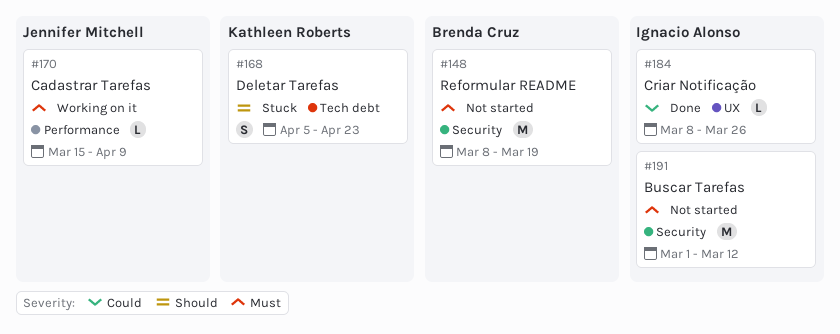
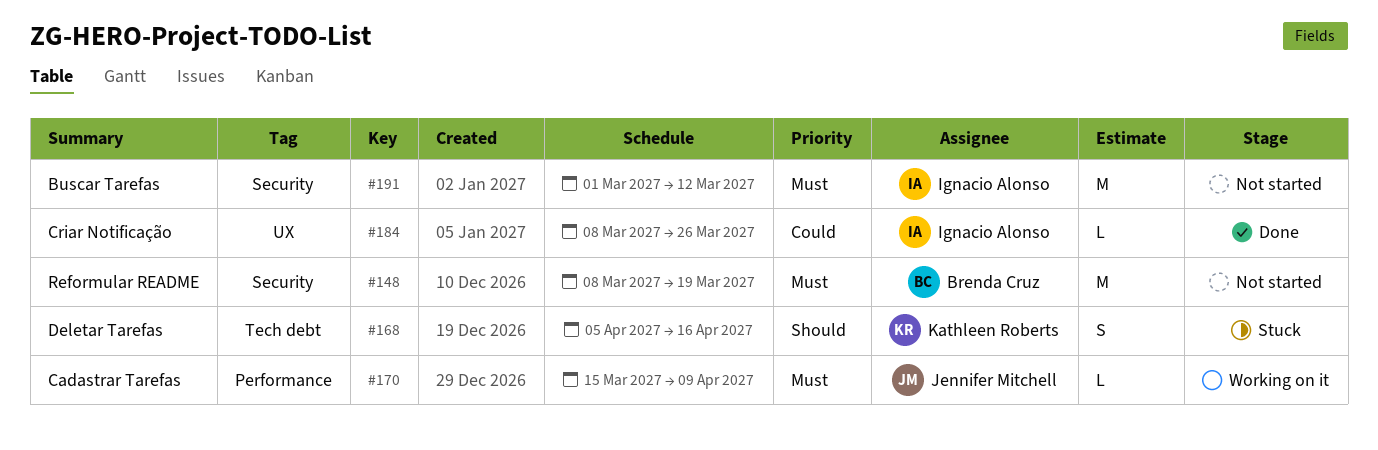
#168, due: Apr 23 -> Apr 16

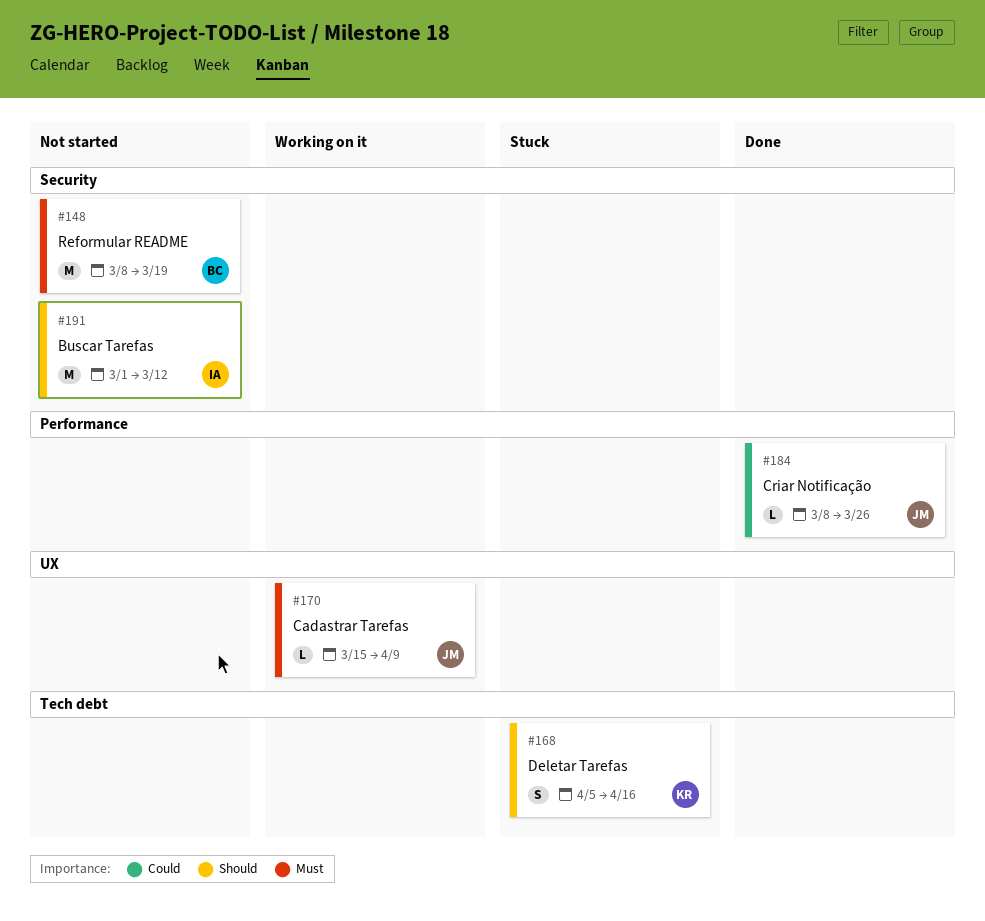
#170, label: Performance -> UX
#184, owner: Ignacio Alonso -> Jennifer Mitchell
#184, label: UX -> Performance
#191, priority: Must -> Should

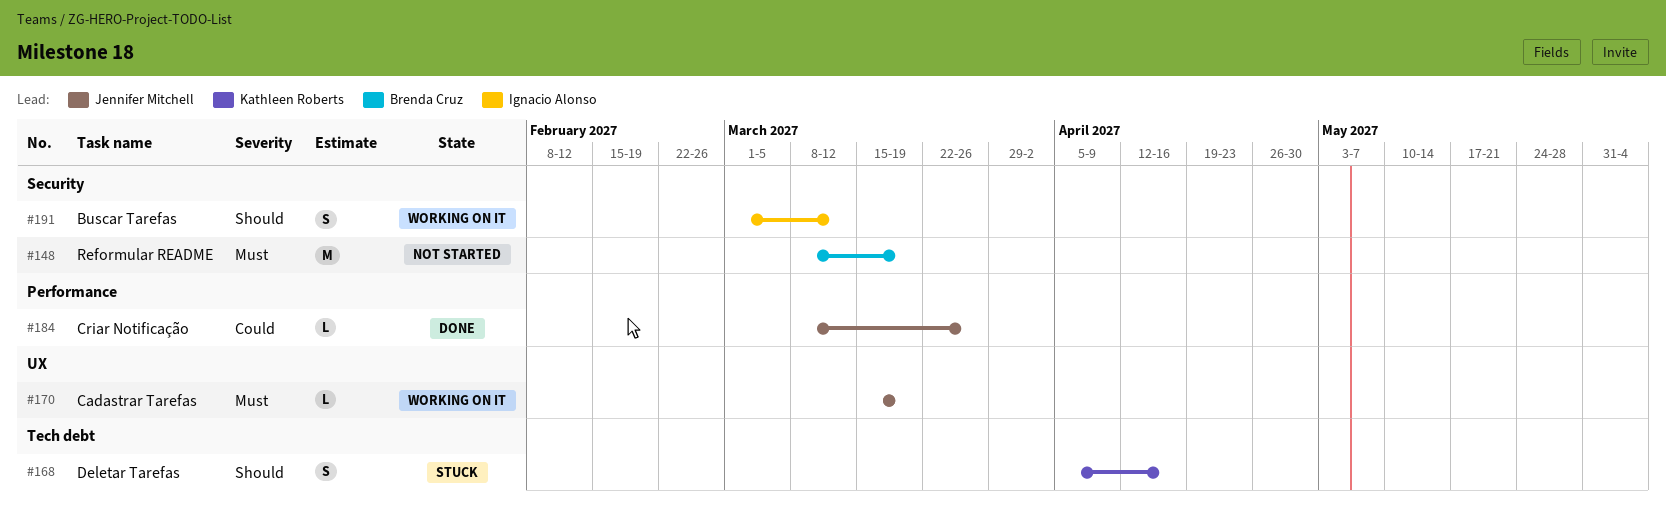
#170, due: Apr 9 -> Mar 19
#191, status: Not started -> Working on it
#191, estimate: M -> S

